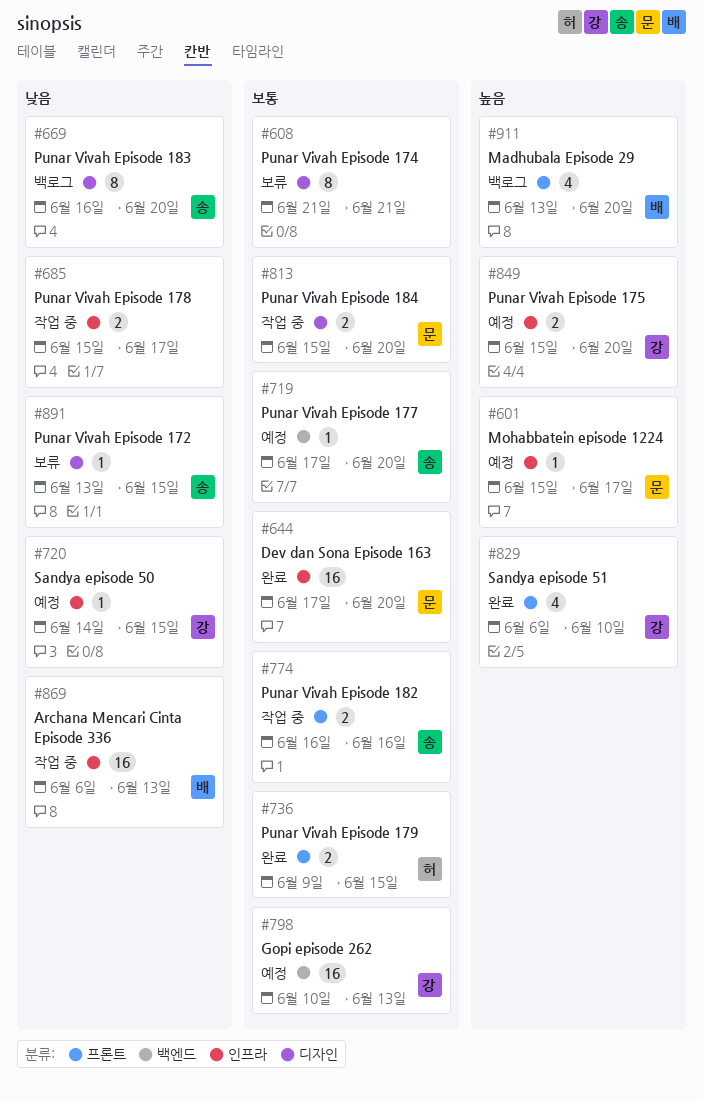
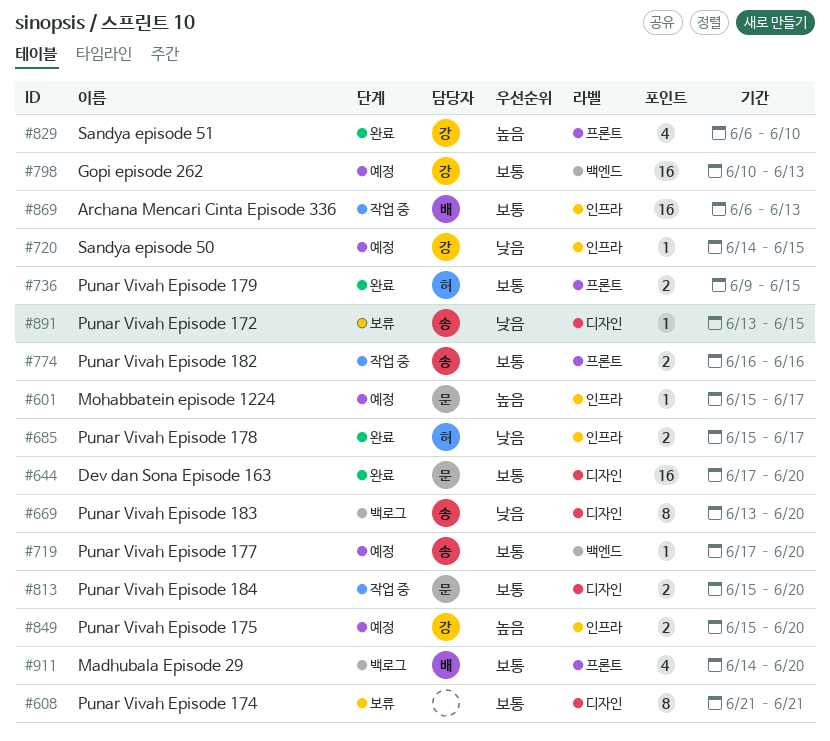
#644, label: 인프라 -> 디자인
#669, start: Jun 16 -> Jun 13
#685, status: 작업 중 -> 완료
#685, owner: none -> 허
#869, priority: 낮음 -> 보통
#911, priority: 높음 -> 보통
#911, start: Jun 13 -> Jun 14

